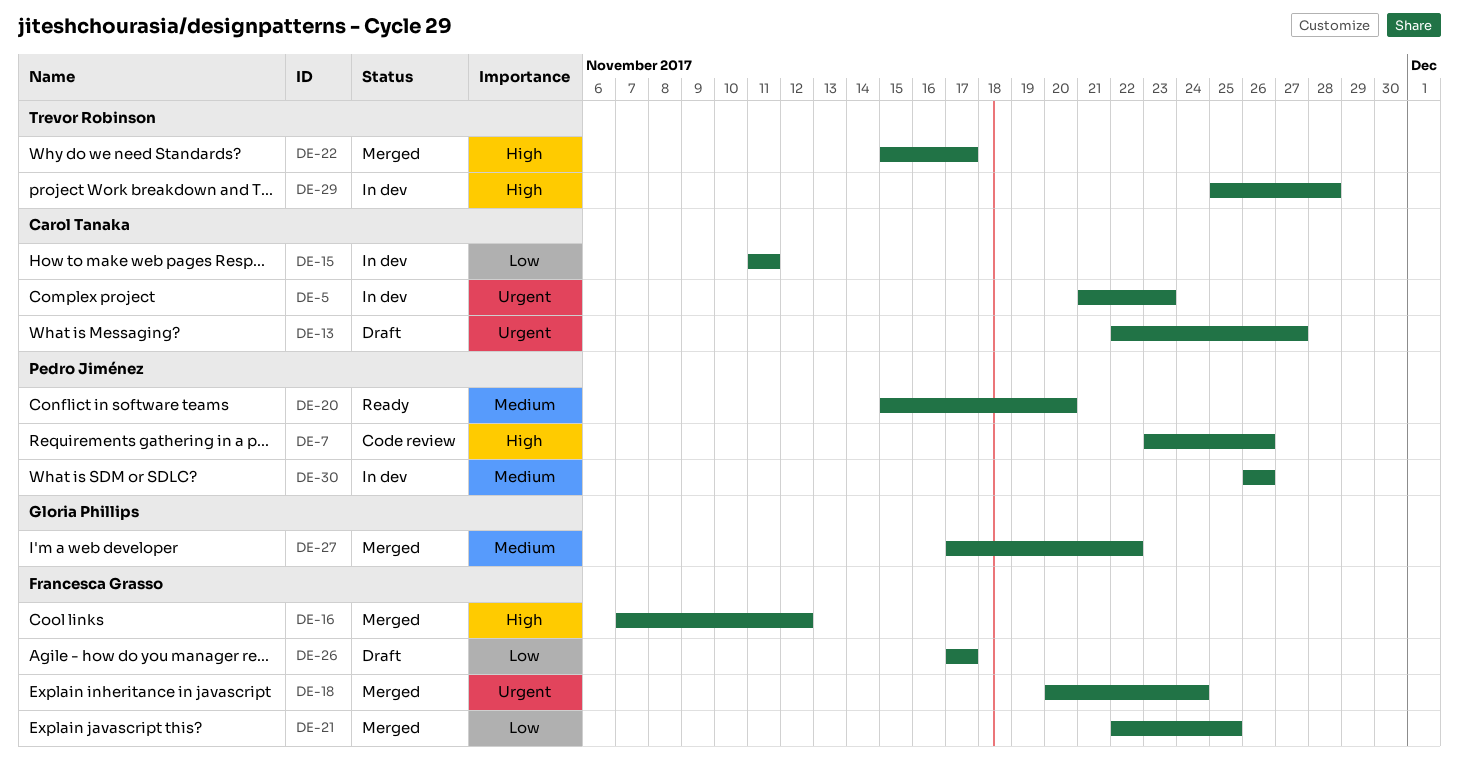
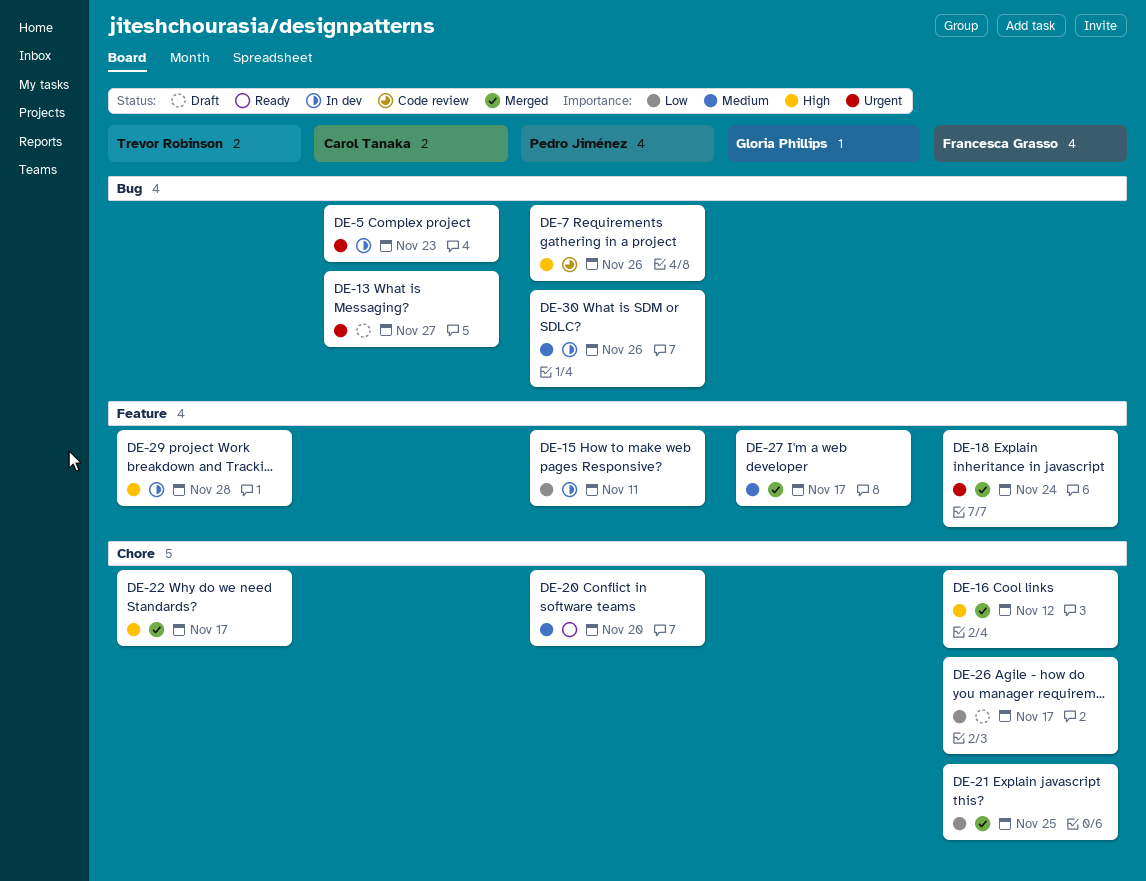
DE-15, owner: Carol Tanaka -> Pedro Jiménez
DE-27, due: Nov 22 -> Nov 17

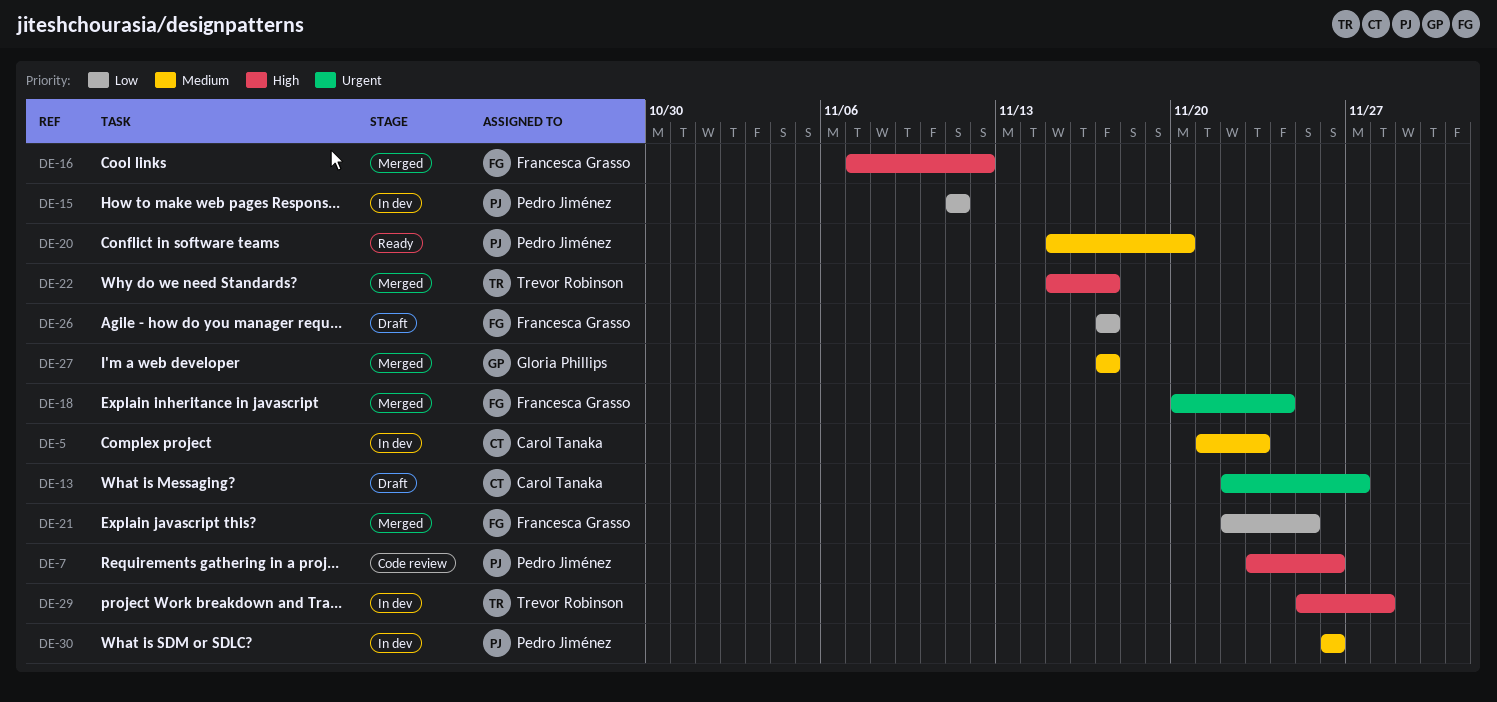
DE-5, priority: Urgent -> Medium

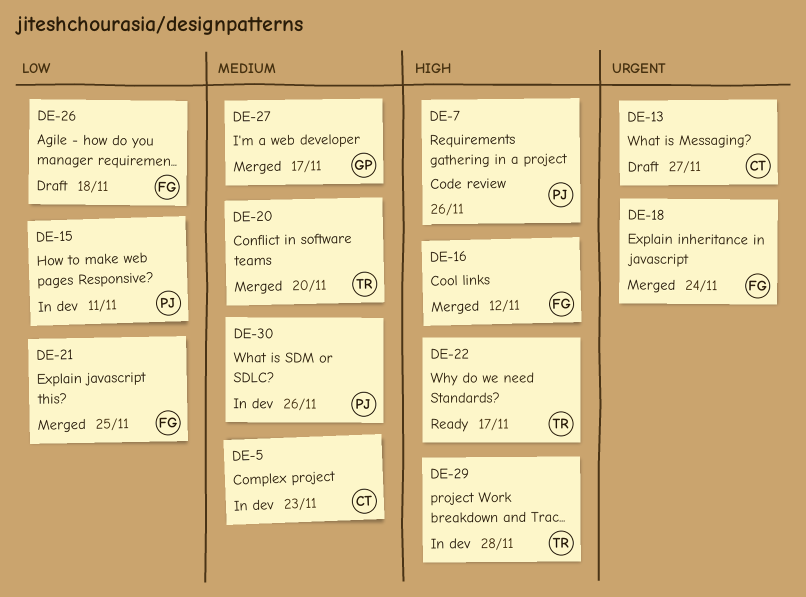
DE-20, status: Ready -> Merged
DE-20, owner: Pedro Jiménez -> Trevor Robinson
DE-22, status: Merged -> Ready
DE-26, due: Nov 17 -> Nov 18

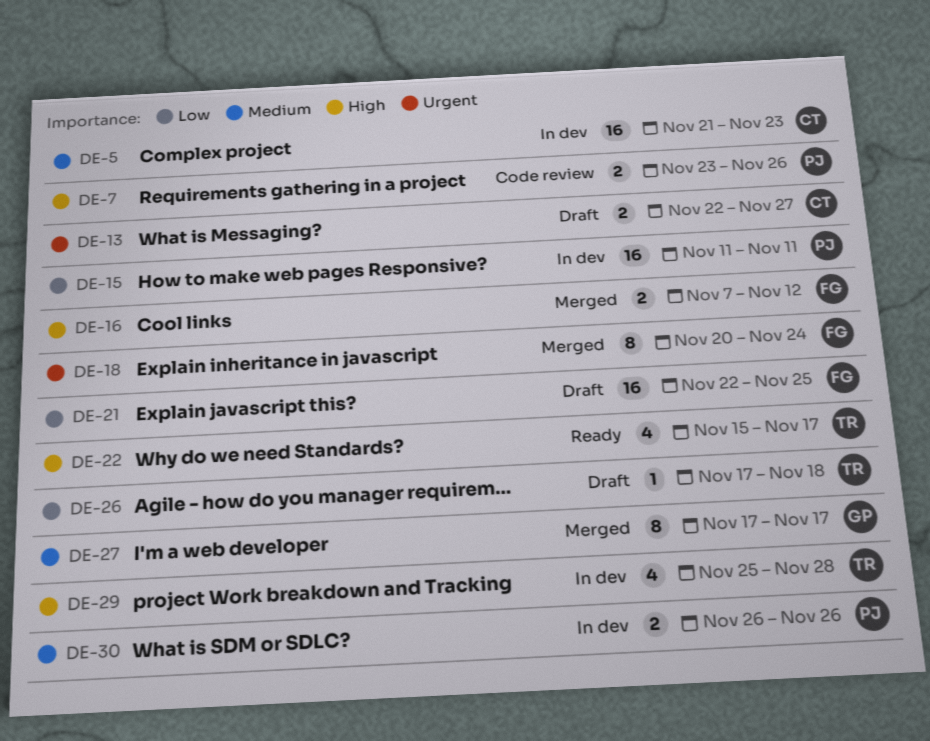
DE-20: present -> none
DE-21, status: Merged -> Draft
DE-26, owner: FG -> TR

